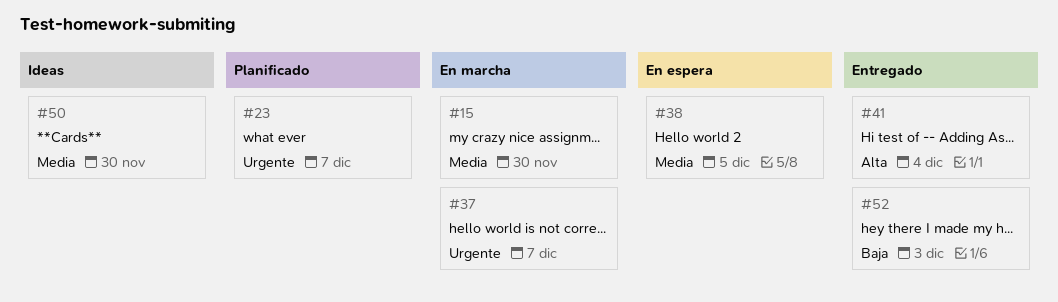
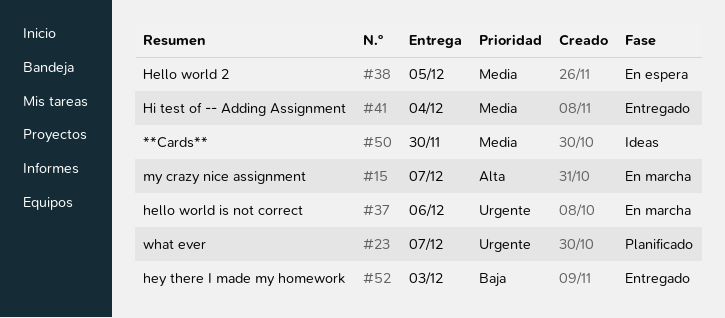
#15, priority: Media -> Alta
#15, due: Nov 30 -> Dec 7
#37, due: Dec 7 -> Dec 6
#41, priority: Alta -> Media

